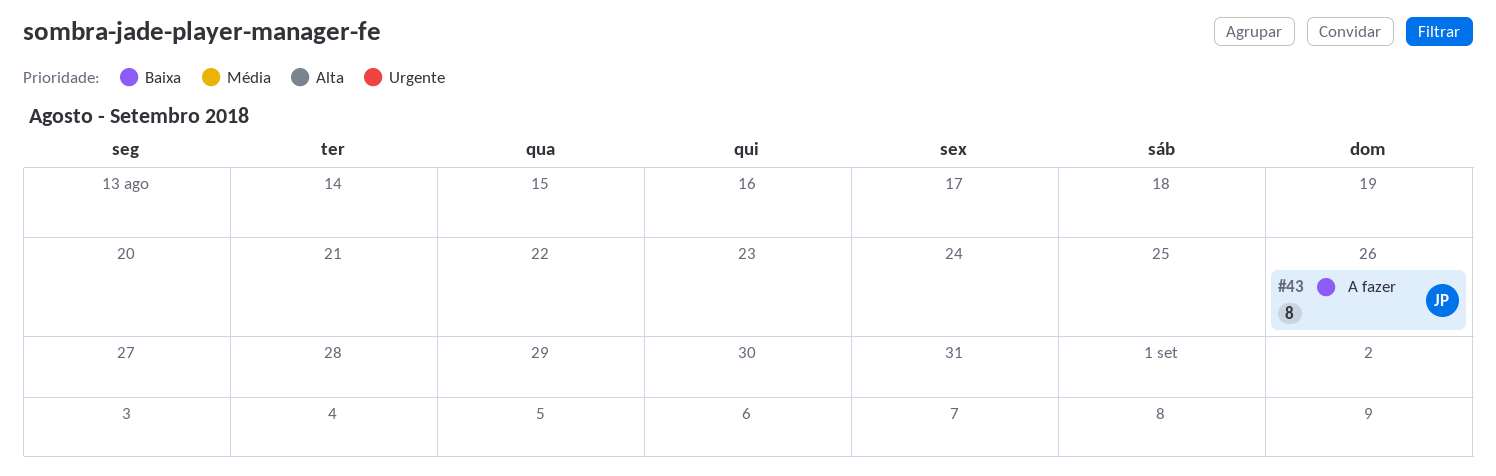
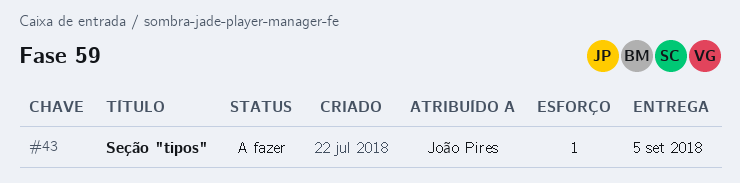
#43, estimate: 8 -> 1
#43, due: Aug 26 -> Sep 5

